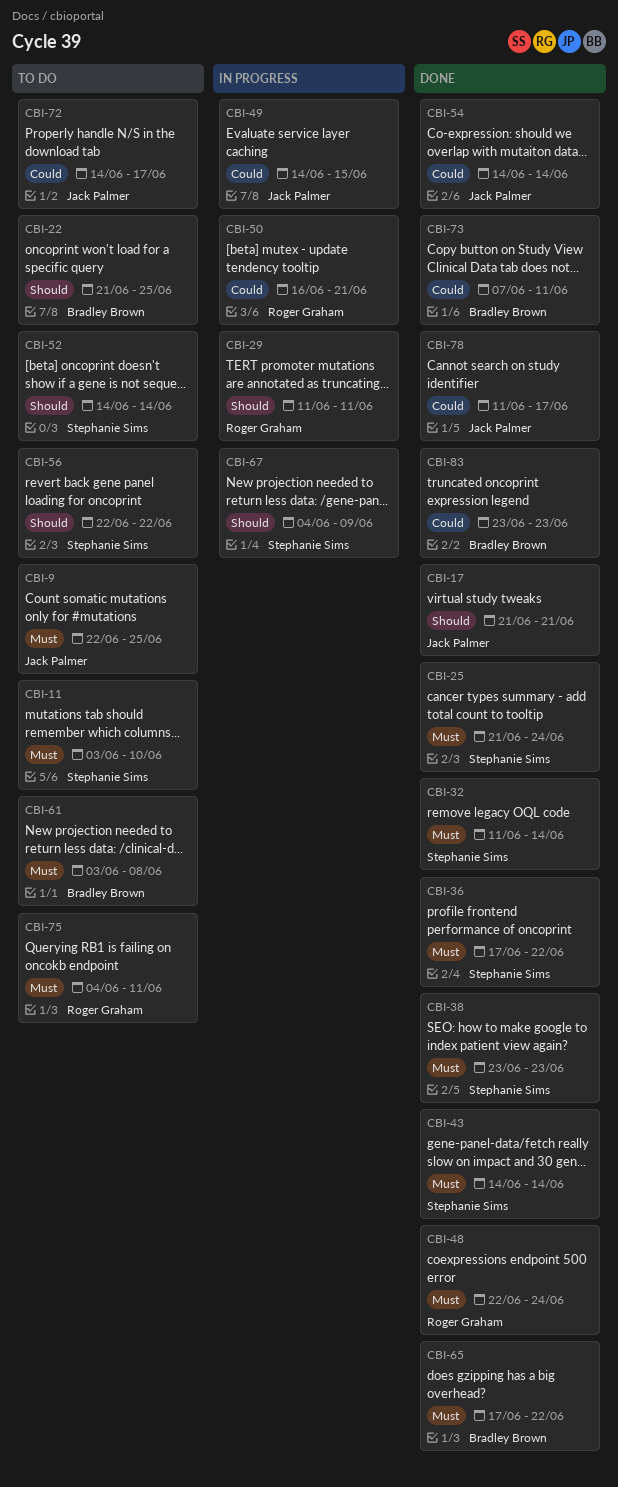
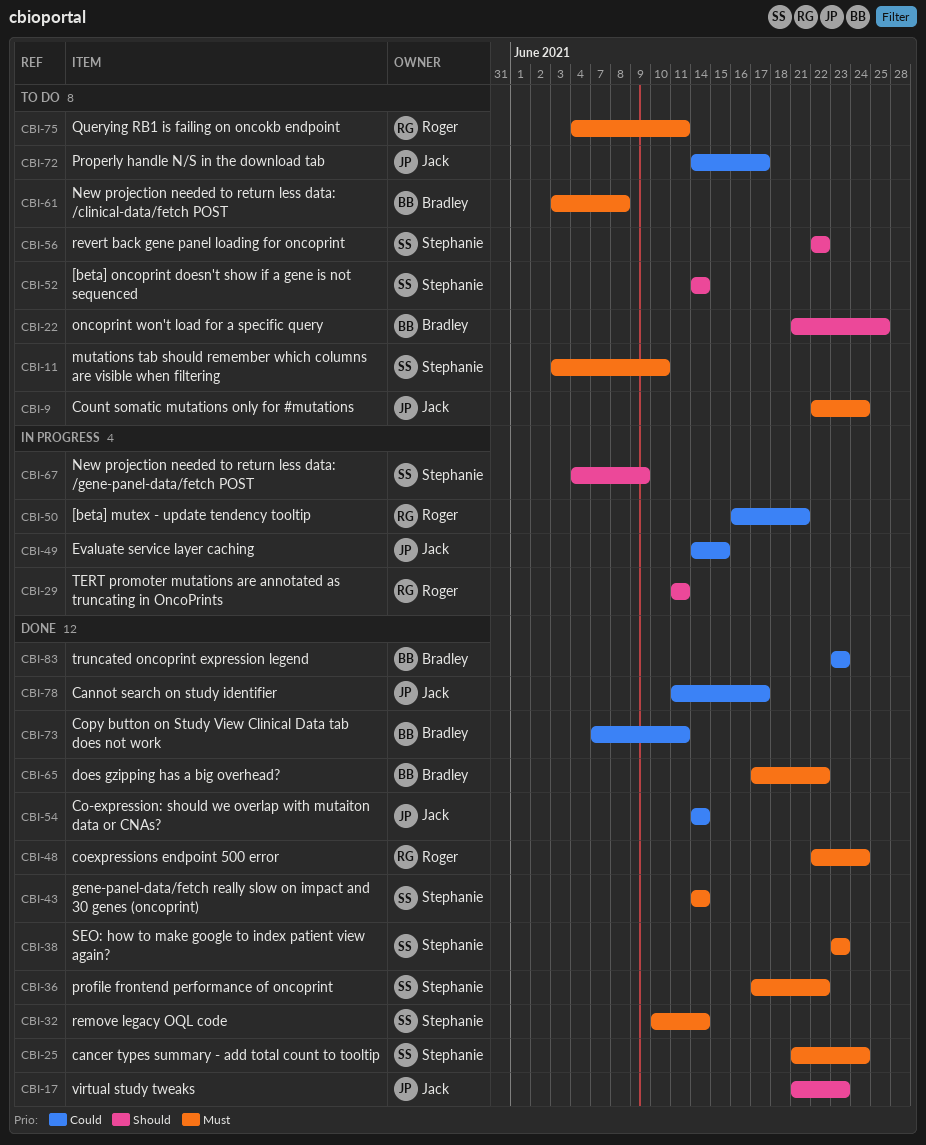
CBI-9, due: Jun 25 -> Jun 24
CBI-17, due: Jun 21 -> Jun 23
CBI-32, start: Jun 11 -> Jun 10

